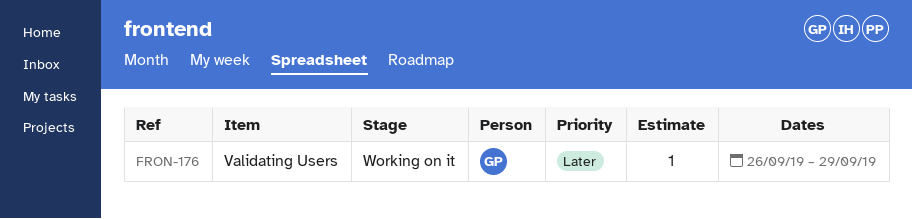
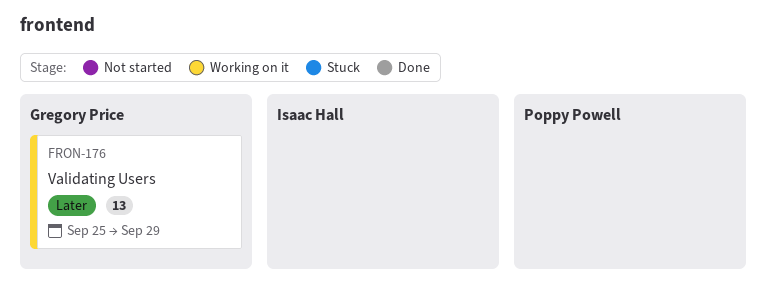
FRON-176, estimate: 1 -> 13
FRON-176, start: Sep 26 -> Sep 25

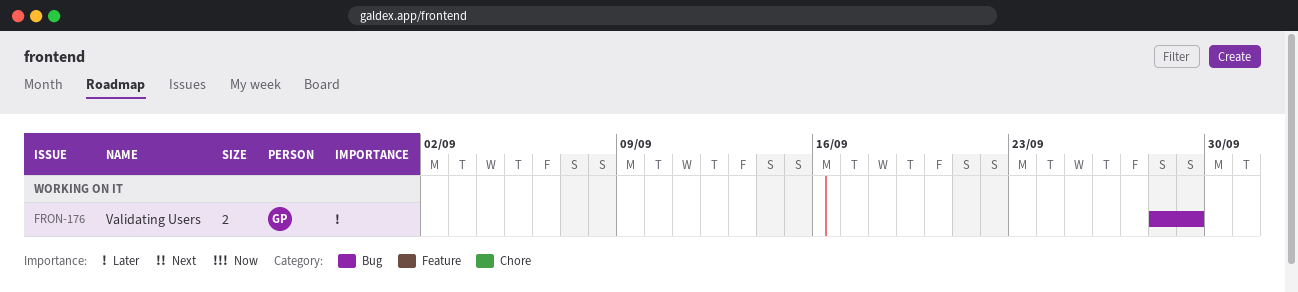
FRON-176, estimate: 13 -> 2
FRON-176, start: Sep 25 -> Sep 28

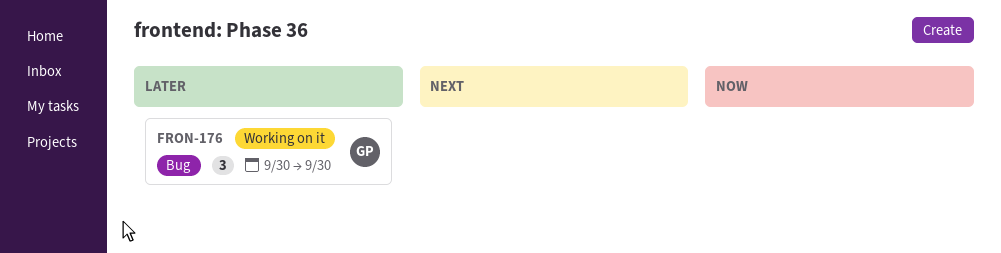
FRON-176, estimate: 2 -> 3
FRON-176, start: Sep 28 -> Sep 30
FRON-176, due: Sep 29 -> Sep 30

